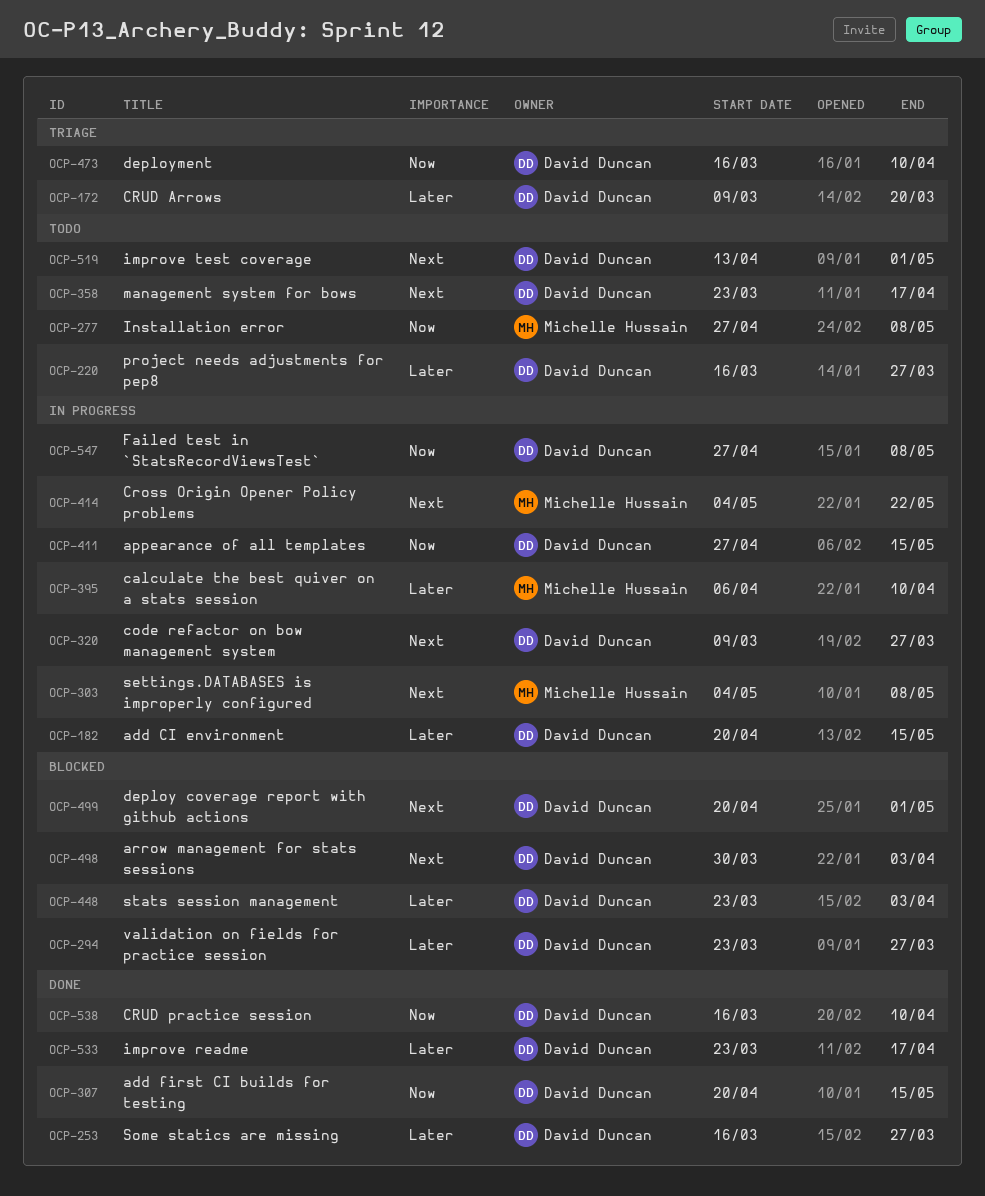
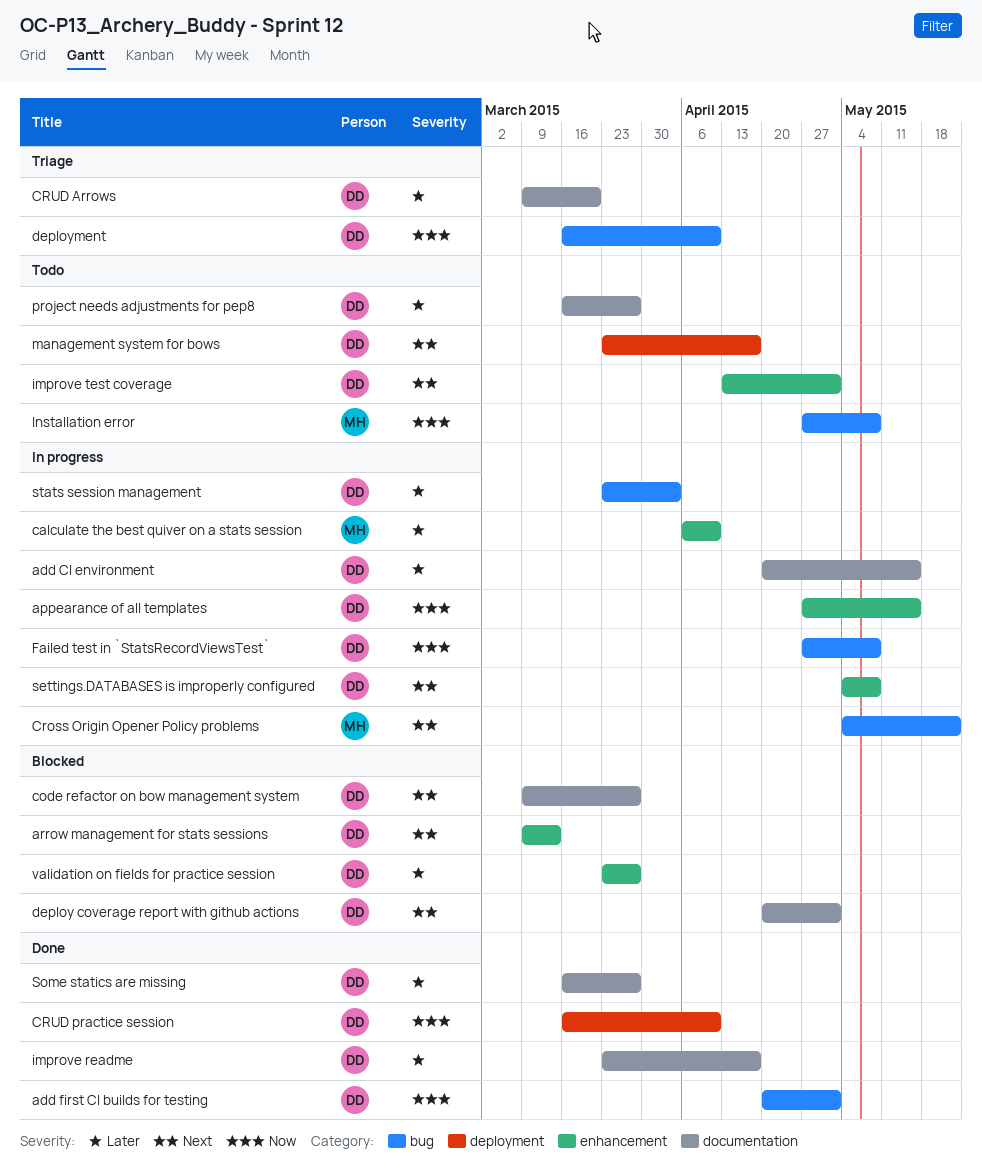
add first CI builds for testing, due: May 15 -> May 1
arrow management for stats sessions, start: Mar 30 -> Mar 9
arrow management for stats sessions, due: Apr 3 -> Mar 13
code refactor on bow management system, status: In progress -> Blocked
settings.DATABASES is improperly configured, owner: Michelle Hussain -> David Duncan
stats session management, status: Blocked -> In progress

